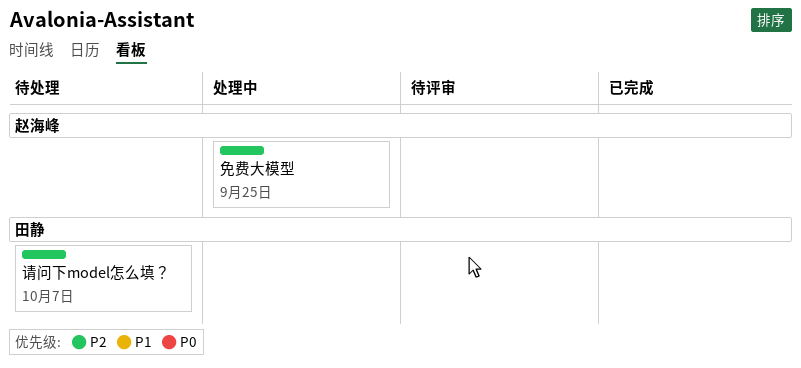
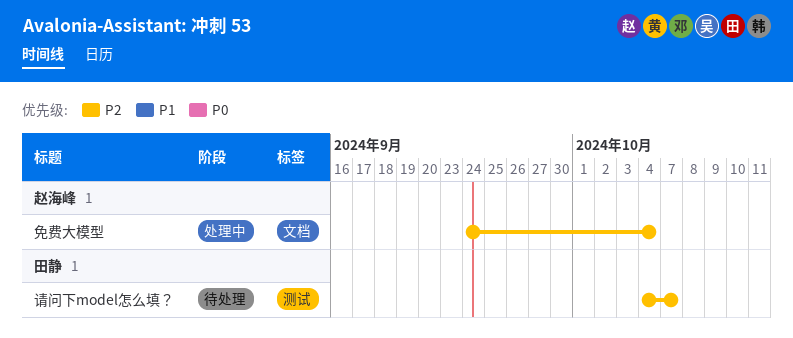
免费大模型, due: Sep 25 -> Oct 4

